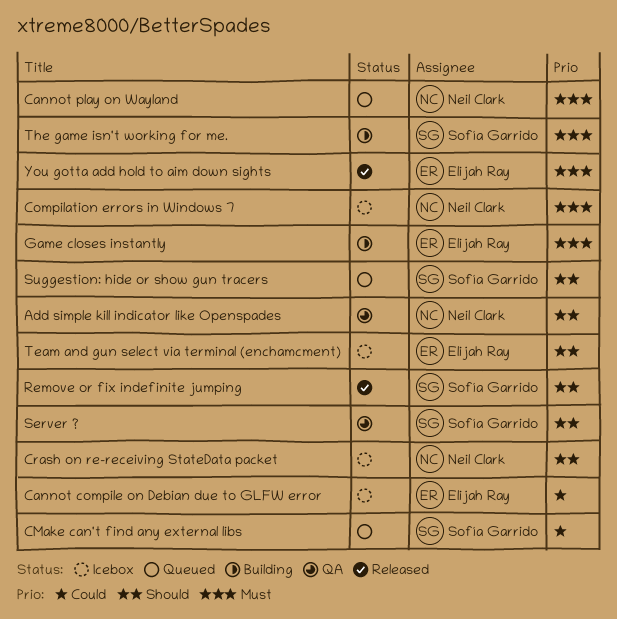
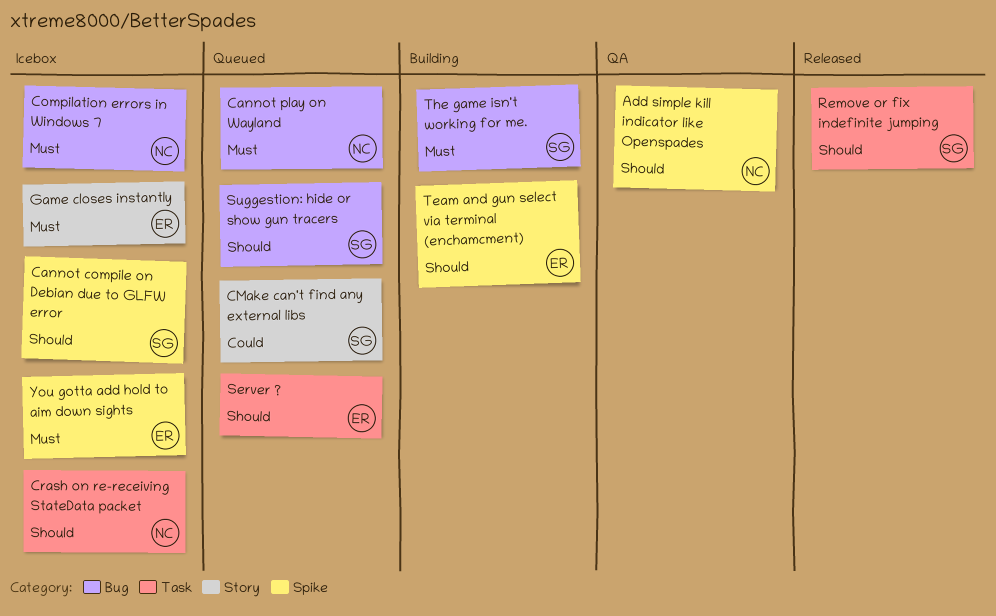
Cannot compile on Debian due to GLFW error, owner: Elijah Ray -> Sofía Garrido
Cannot compile on Debian due to GLFW error, priority: Could -> Should
Game closes instantly, status: Building -> Icebox
Server ?, status: QA -> Queued
Server ?, owner: Sofía Garrido -> Elijah Ray
Team and gun select via terminal (enchamcment), status: Icebox -> Building
You gotta add hold to aim down sights, status: Released -> Icebox

